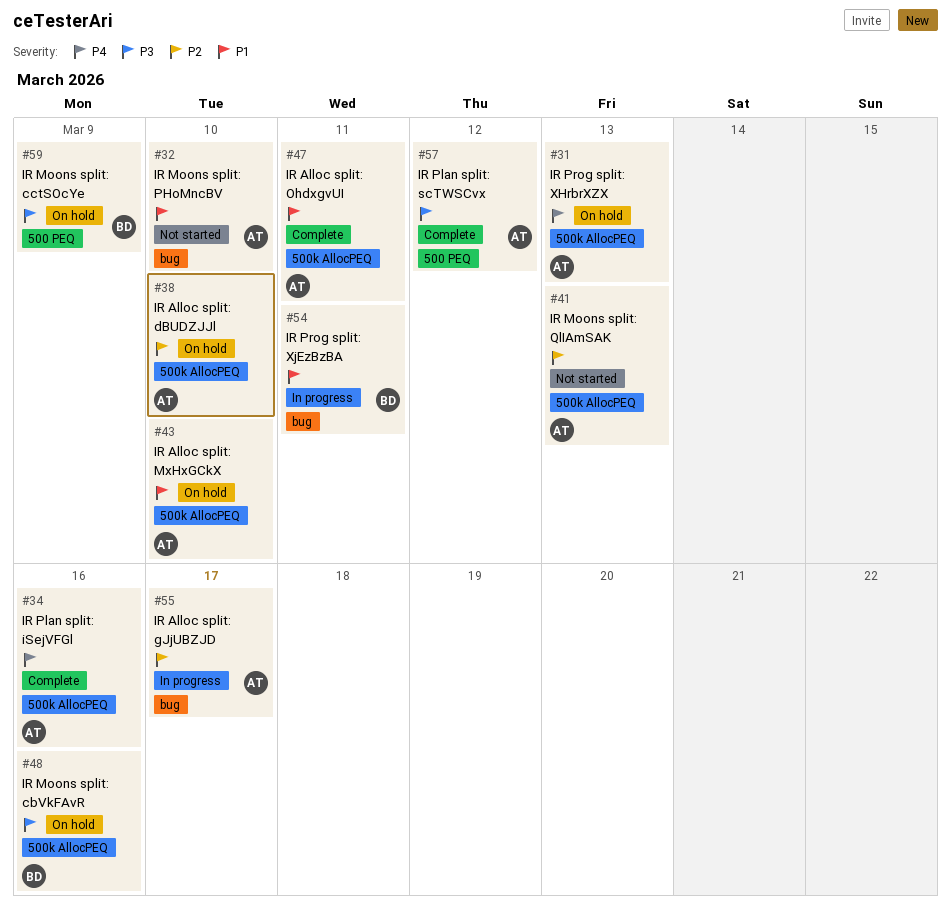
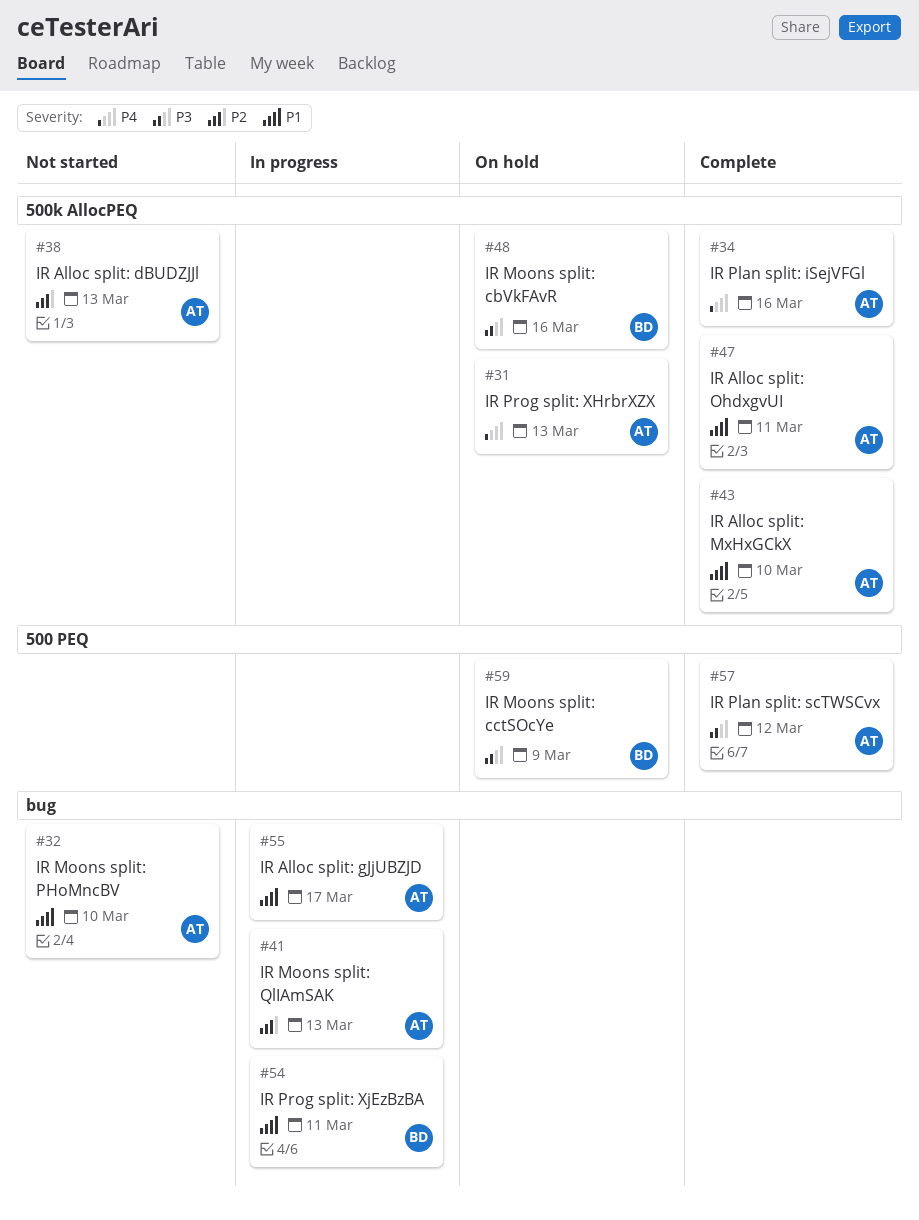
#38, status: On hold -> Not started
#38, due: Mar 10 -> Mar 13
#41, status: Not started -> In progress
#41, label: 500k AllocPEQ -> bug
#43, status: On hold -> Complete
#55, priority: P2 -> P1

